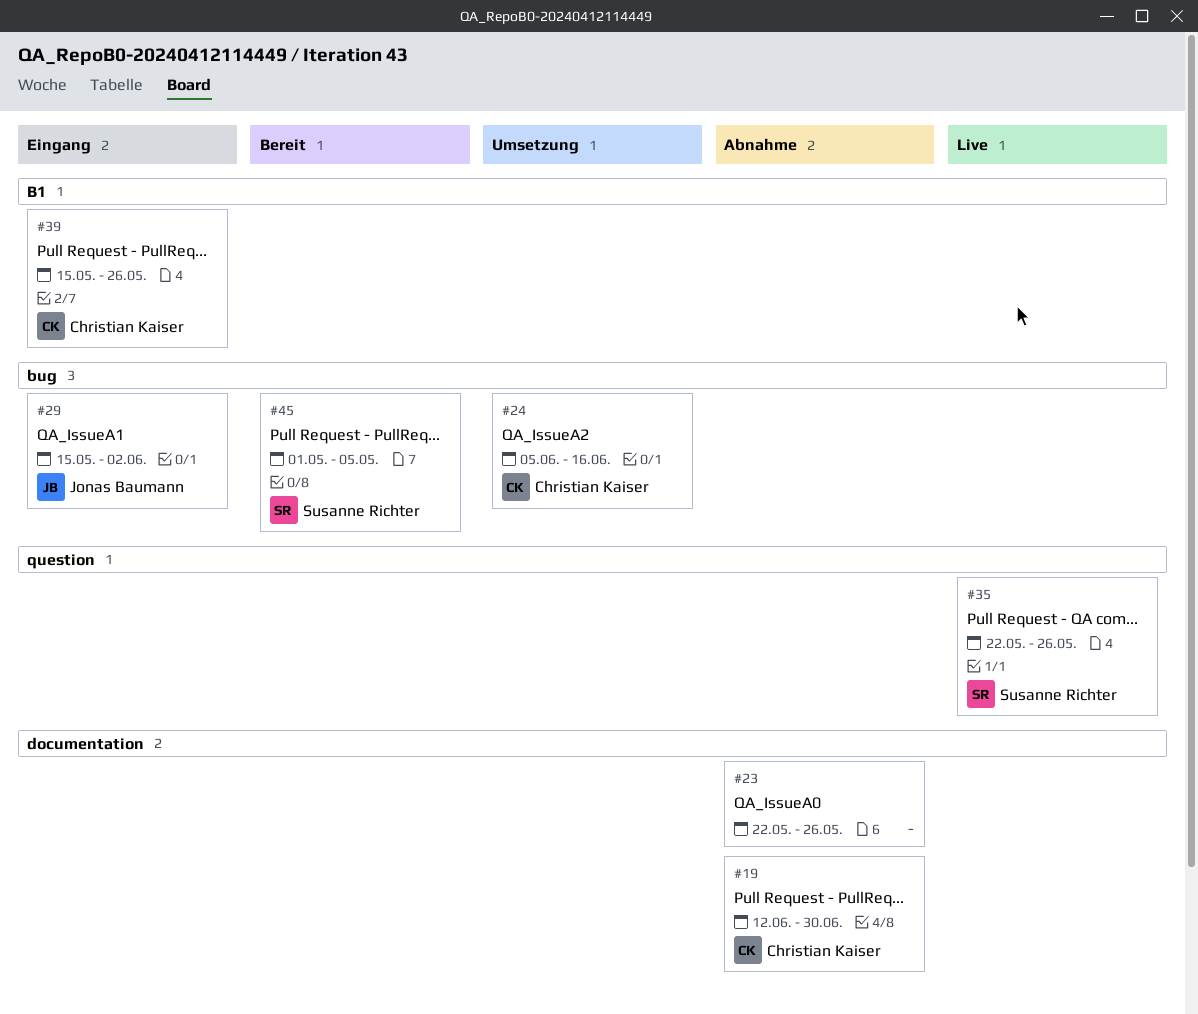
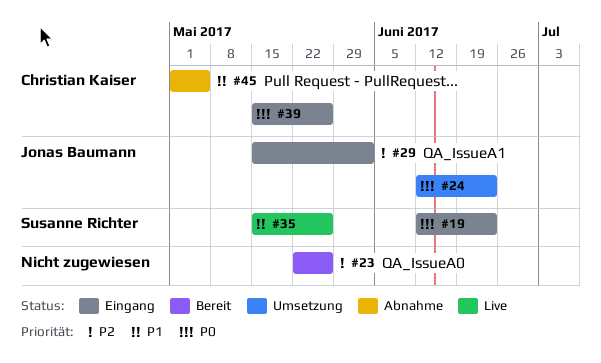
#19, status: Abnahme -> Eingang
#19, owner: Christian Kaiser -> Susanne Richter
#19, due: Jun 30 -> Jun 23
#23, status: Abnahme -> Bereit
#24, owner: Christian Kaiser -> Jonas Baumann
#24, start: Jun 5 -> Jun 12
#24, due: Jun 16 -> Jun 23
#35, start: May 22 -> May 15
#45, status: Bereit -> Abnahme
#45, owner: Susanne Richter -> Christian Kaiser

